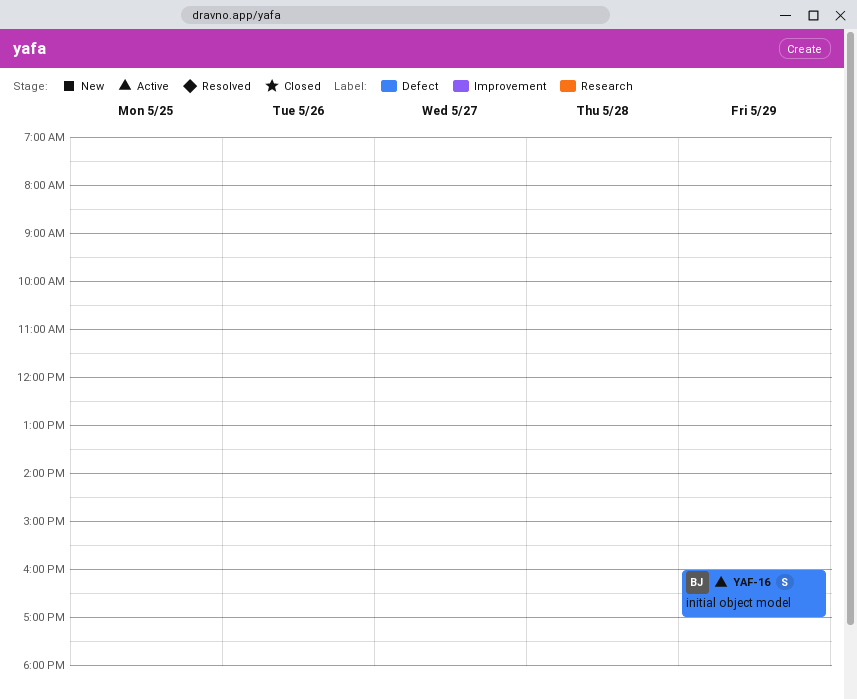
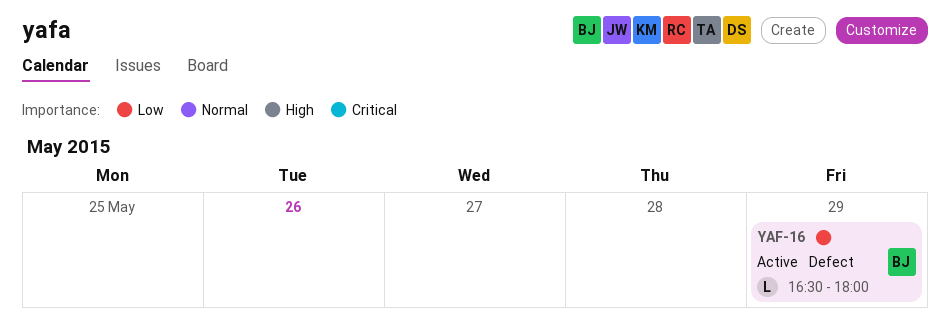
YAF-16, estimate: S -> L
YAF-16, begins: 16:00 -> 16:30
YAF-16, ends: 17:00 -> 18:00

